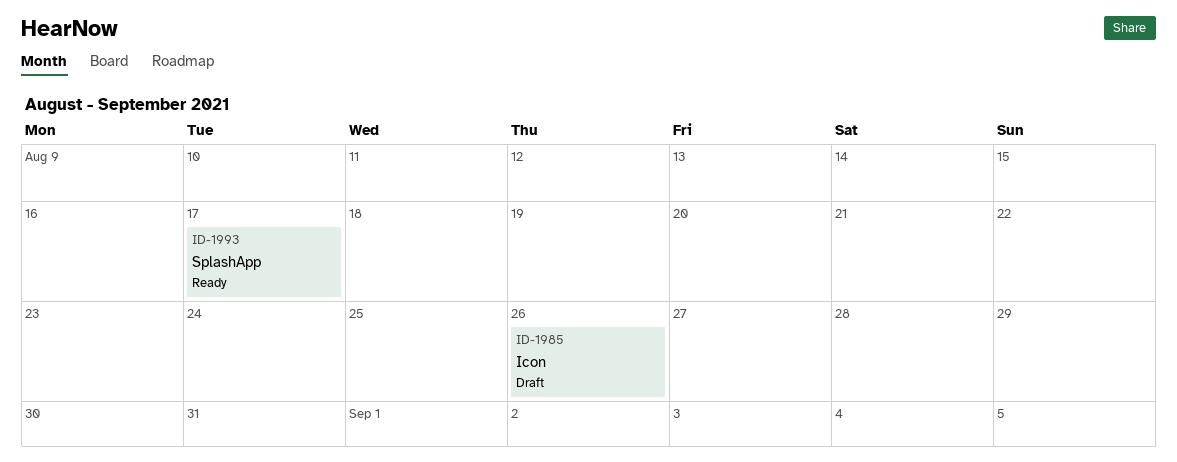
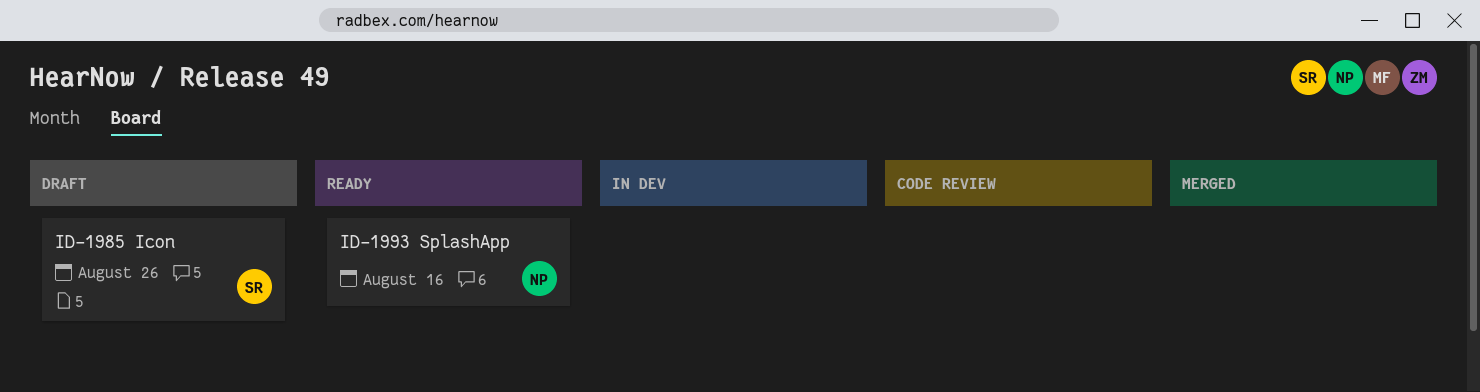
ID-1993, due: Aug 17 -> Aug 16

